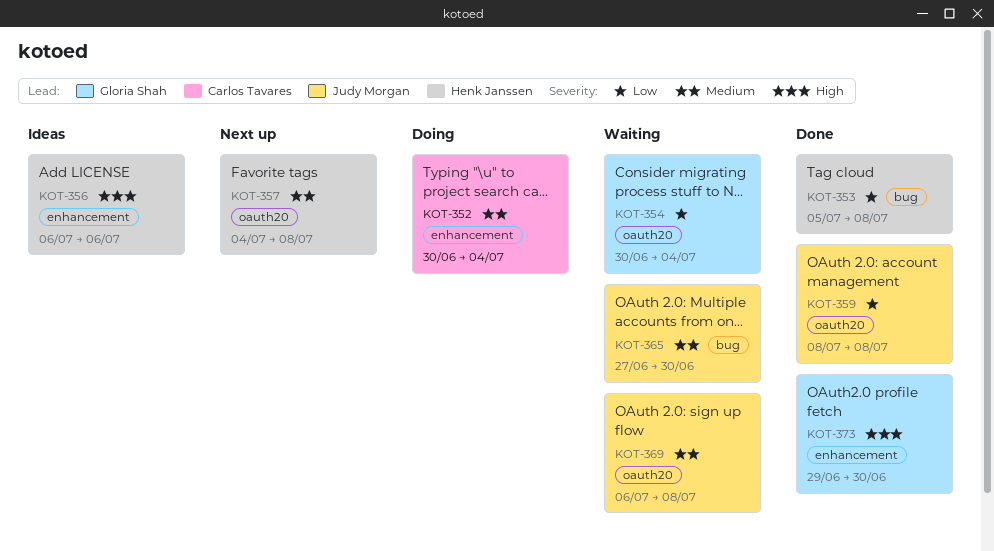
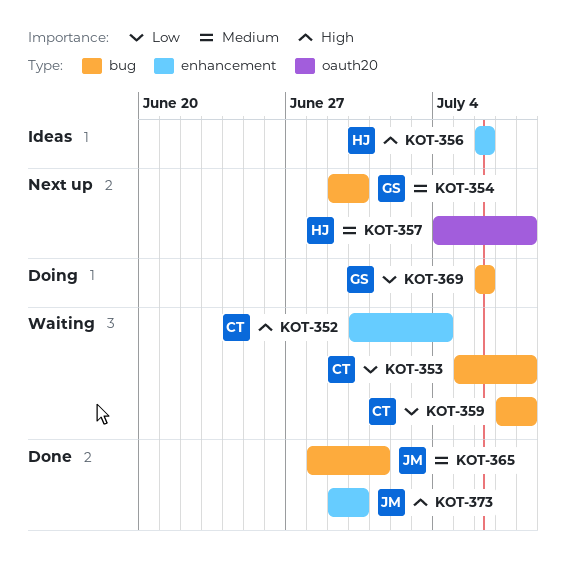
KOT-352, status: Doing -> Waiting
KOT-352, priority: Medium -> High
KOT-353, status: Done -> Waiting
KOT-353, owner: Henk Janssen -> Carlos Tavares
KOT-354, status: Waiting -> Next up
KOT-354, priority: Low -> Medium
KOT-354, label: oauth20 -> bug
KOT-354, start: Jun 30 -> Jun 29
KOT-354, due: Jul 4 -> Jun 30
KOT-359, status: Done -> Waiting
KOT-359, owner: Judy Morgan -> Carlos Tavares
KOT-359, label: oauth20 -> bug
KOT-359, start: Jul 8 -> Jul 7
KOT-365, status: Waiting -> Done
KOT-365, start: Jun 27 -> Jun 28
KOT-365, due: Jun 30 -> Jul 1
KOT-369, status: Waiting -> Doing
KOT-369, owner: Judy Morgan -> Gloria Shah
KOT-369, priority: Medium -> Low
KOT-369, label: oauth20 -> bug
KOT-369, due: Jul 8 -> Jul 6
KOT-373, owner: Gloria Shah -> Judy Morgan

